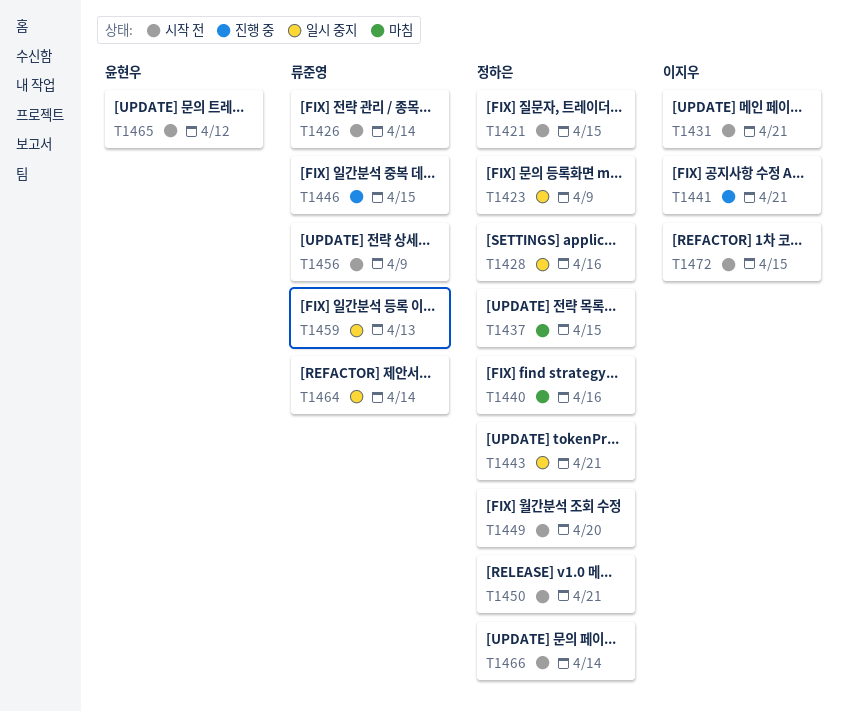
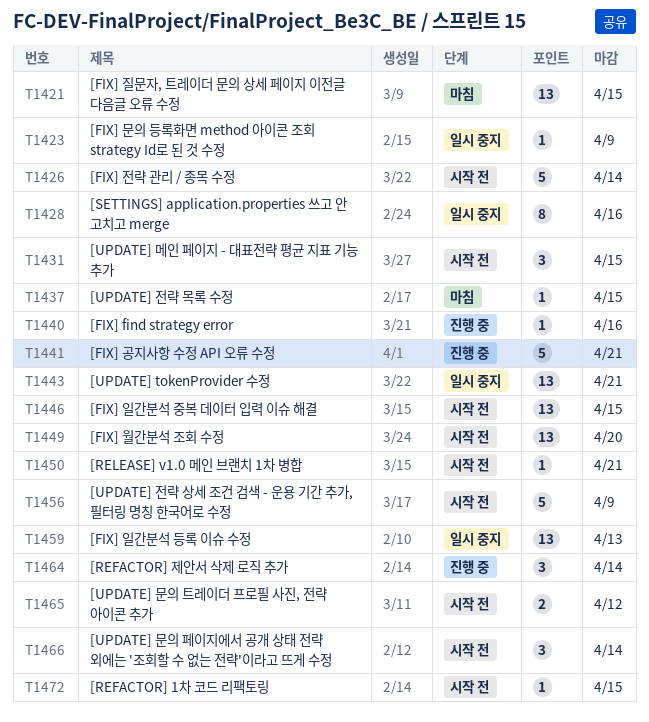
T1421, status: 시작 전 -> 마침
T1431, due: Apr 21 -> Apr 15
T1440, status: 마침 -> 진행 중
T1446, status: 진행 중 -> 시작 전
T1464, status: 일시 중지 -> 진행 중

